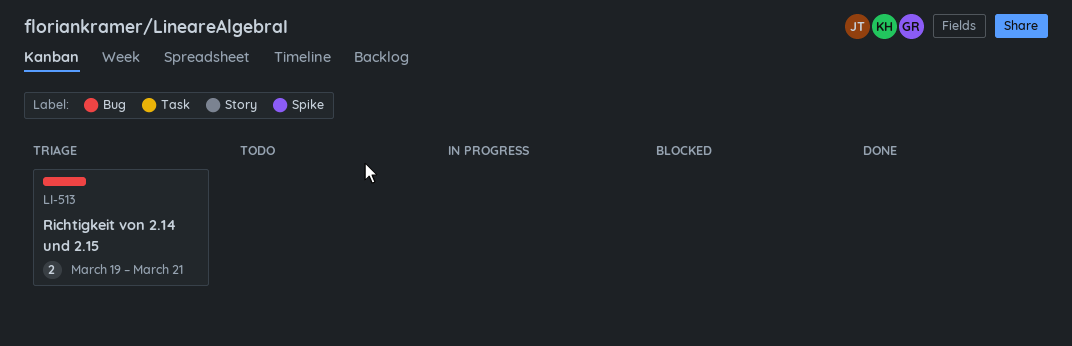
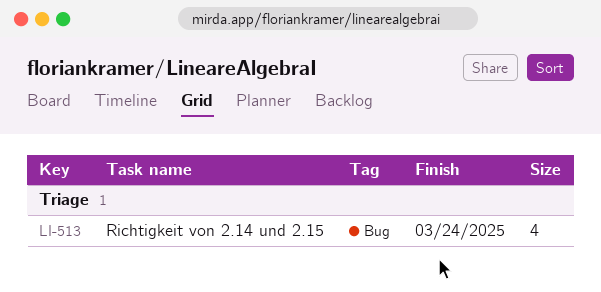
LI-513, estimate: 2 -> 4
LI-513, due: Mar 21 -> Mar 24

